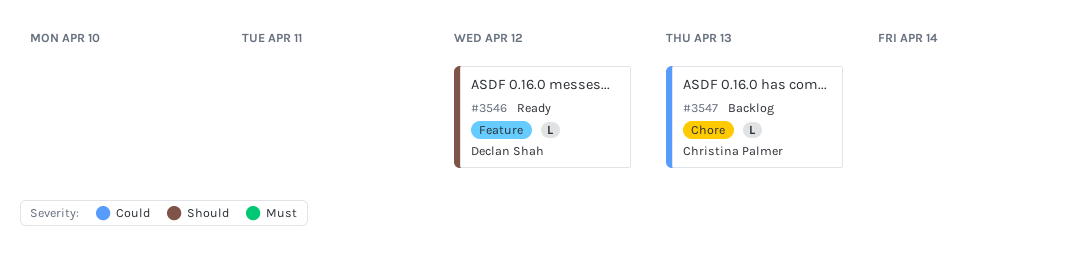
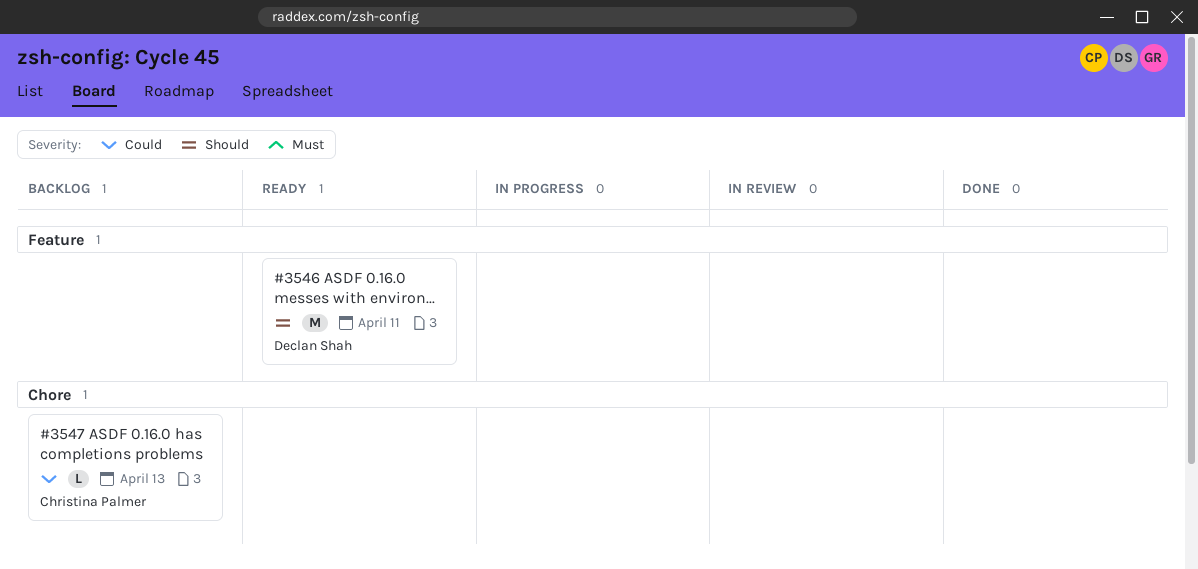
#3546, estimate: L -> M
#3546, due: Apr 12 -> Apr 11

